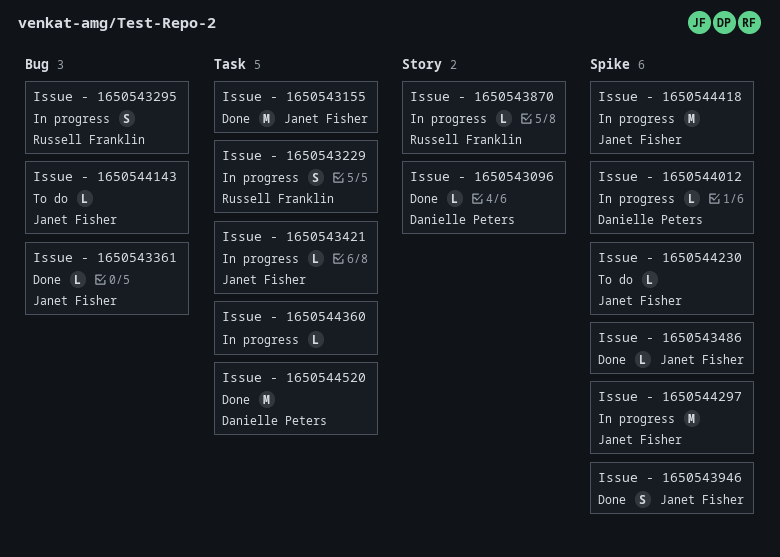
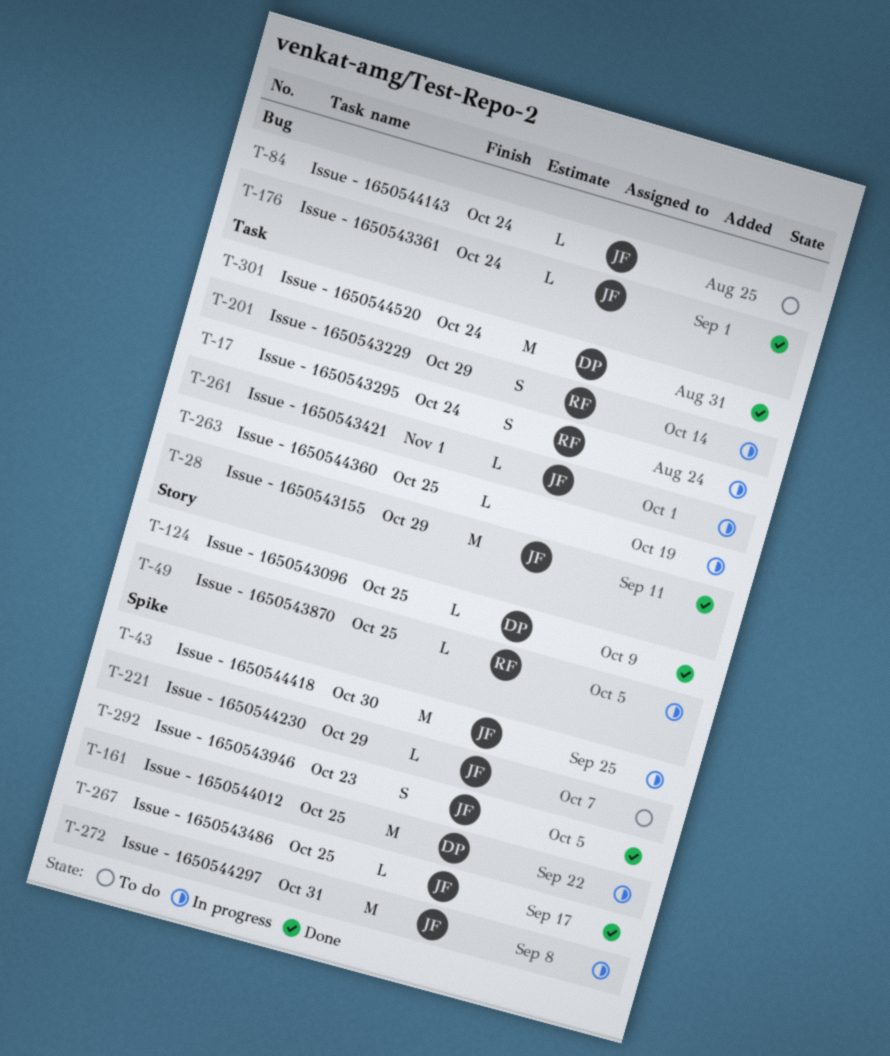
Issue - 1650543295, label: Bug -> Task
Issue - 1650544012, estimate: L -> M

